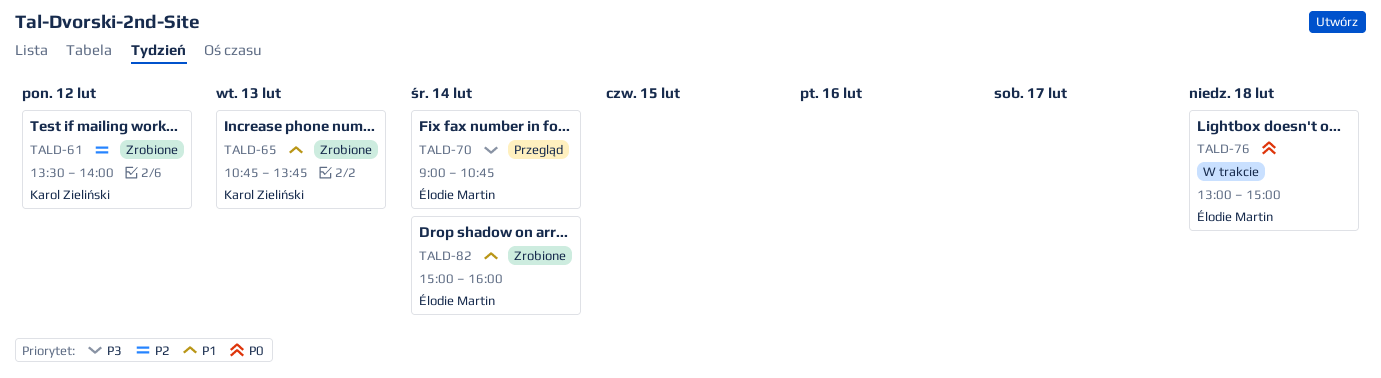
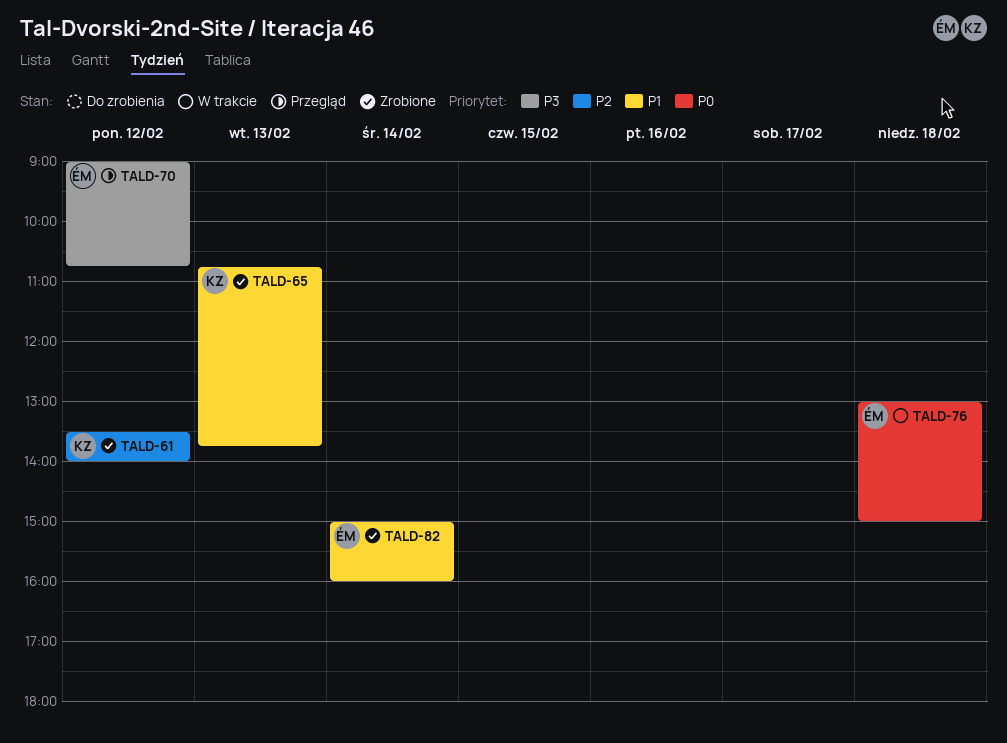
TALD-70, day: Feb 14 -> Feb 12

